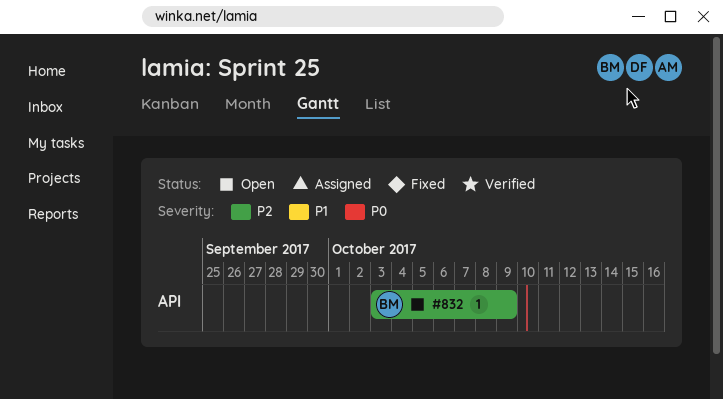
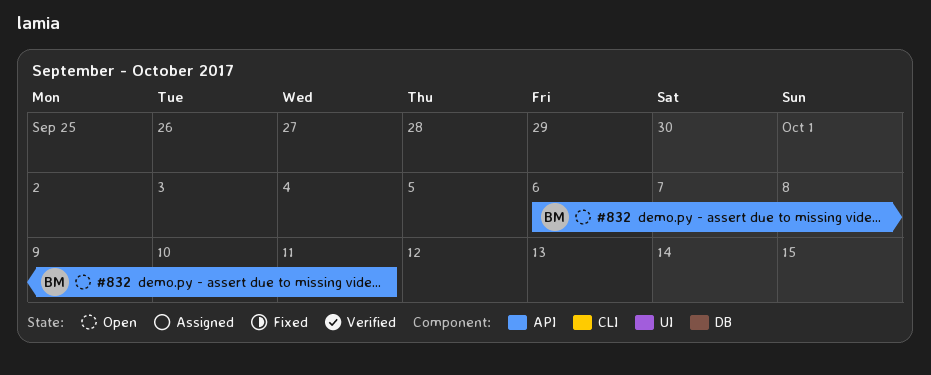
#832, start: Oct 3 -> Oct 6
#832, due: Oct 9 -> Oct 11

